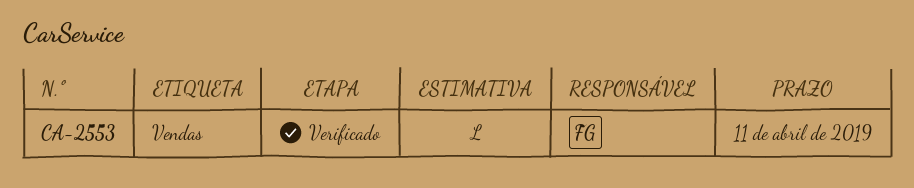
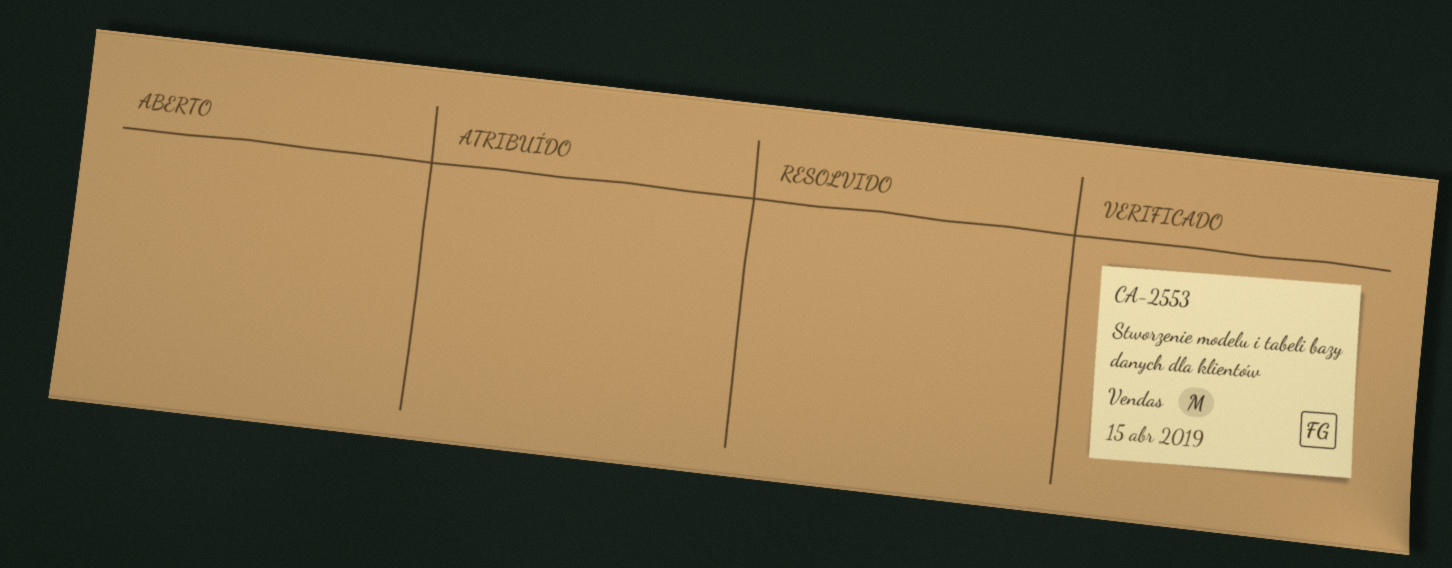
CA-2553, estimate: L -> M
CA-2553, due: Apr 11 -> Apr 15

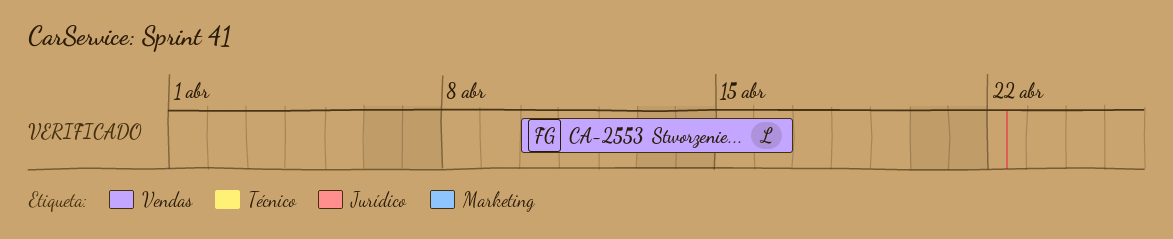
CA-2553, estimate: M -> L
CA-2553, due: Apr 15 -> Apr 16

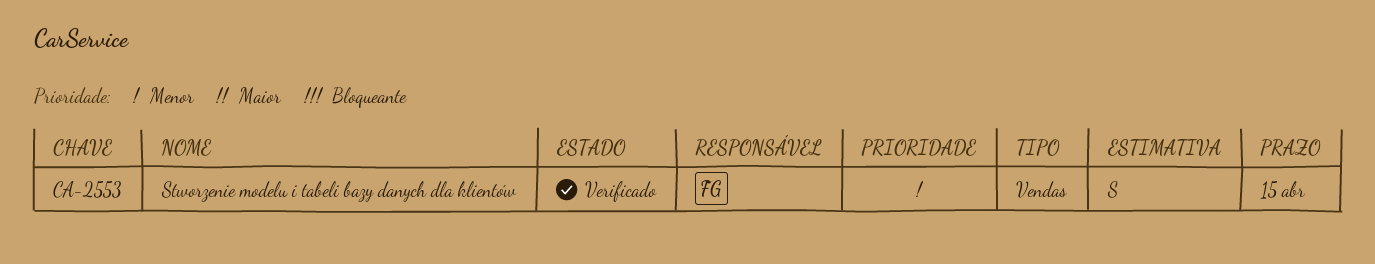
CA-2553, estimate: L -> S
CA-2553, due: Apr 16 -> Apr 15

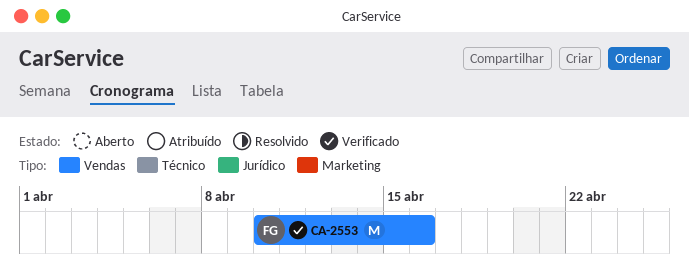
CA-2553, estimate: S -> M
CA-2553, due: Apr 15 -> Apr 16

